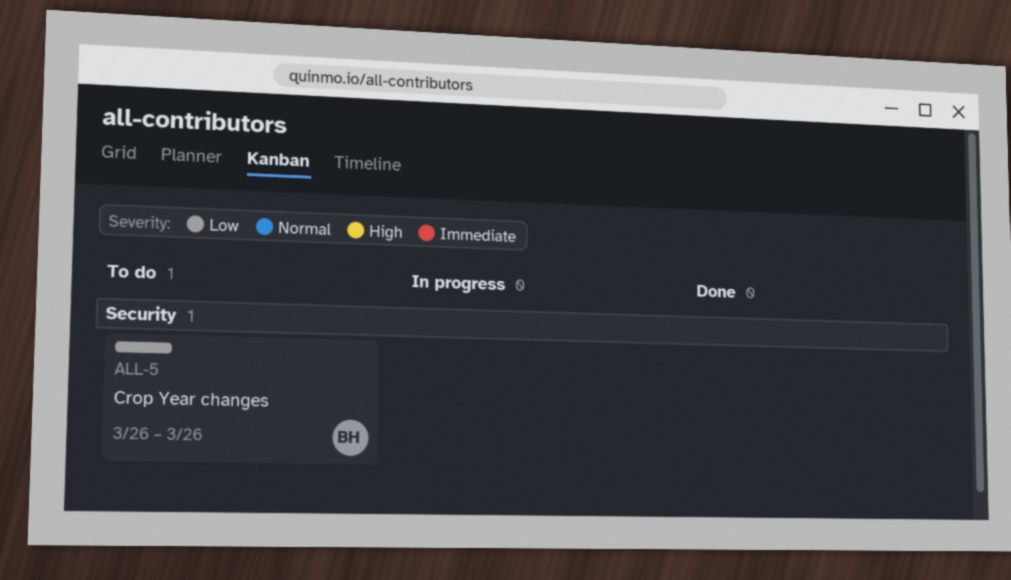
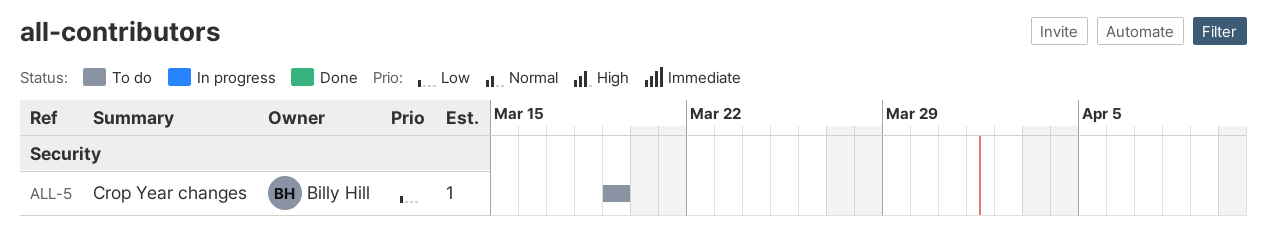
ALL-5, start: Mar 26 -> Mar 19
ALL-5, due: Mar 26 -> Mar 19

